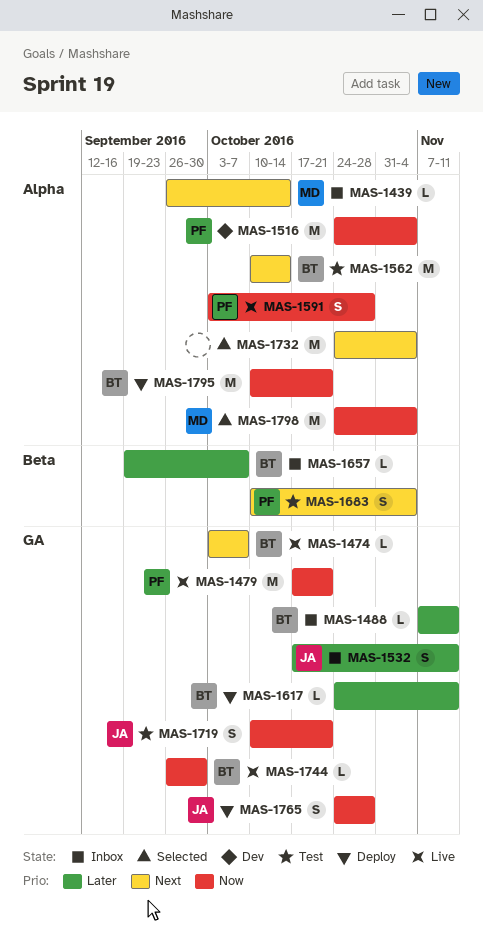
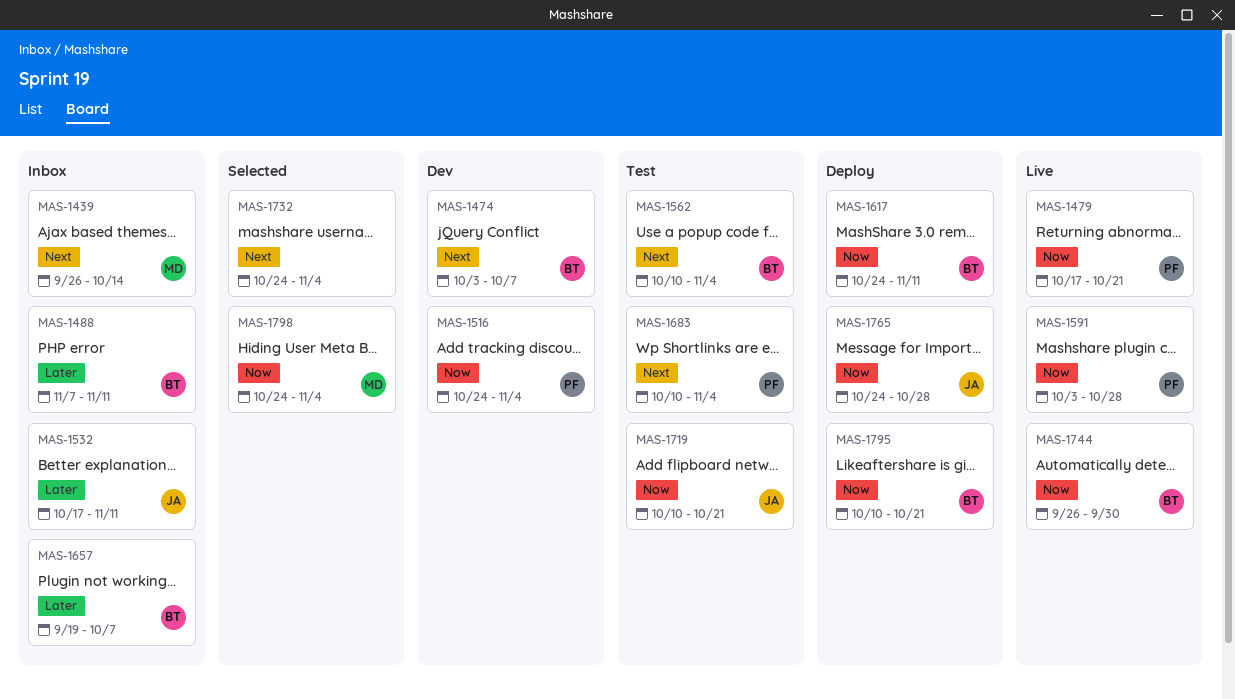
MAS-1474, status: Live -> Dev
MAS-1562, due: Oct 14 -> Nov 4
MAS-1617, priority: Later -> Now

